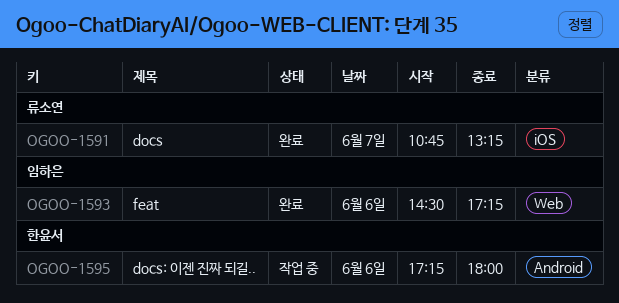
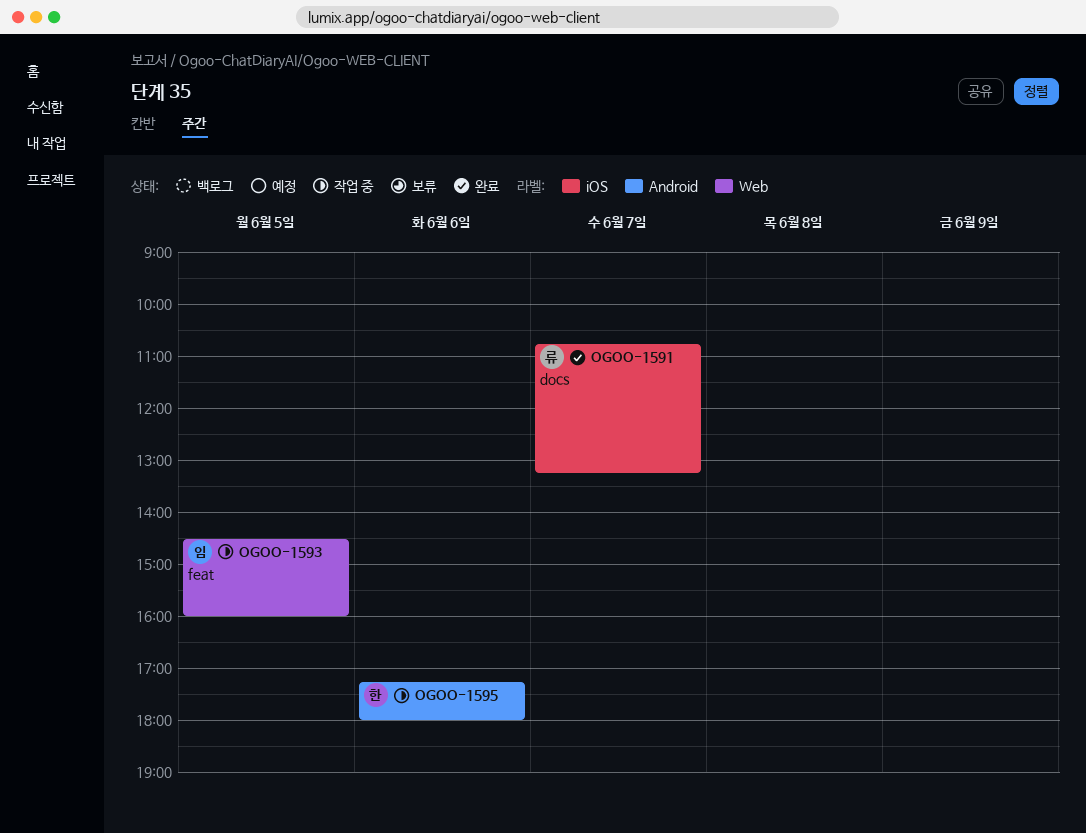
OGOO-1593, status: 완료 -> 작업 중
OGOO-1593, day: Jun 6 -> Jun 5
OGOO-1593, ends: 17:15 -> 16:00

